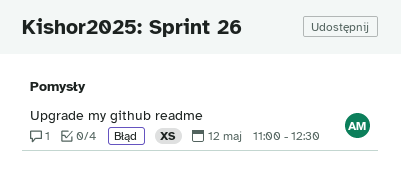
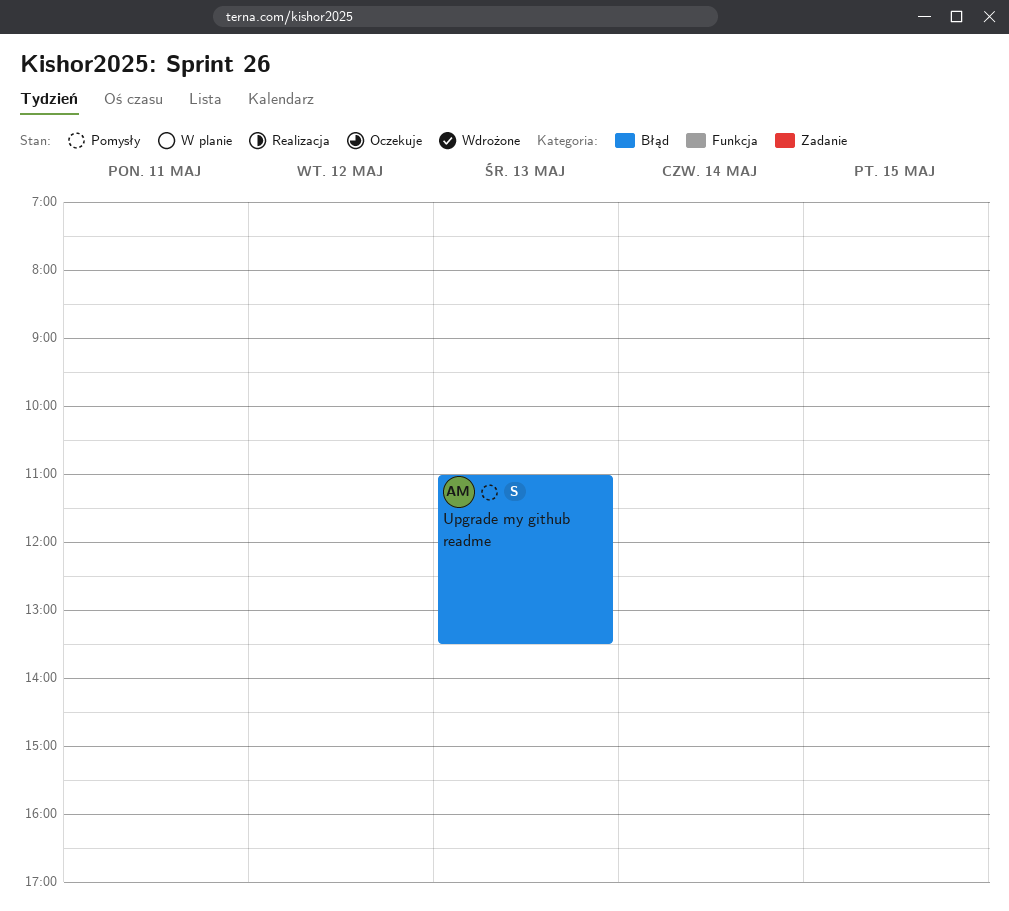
Upgrade my github readme, estimate: XS -> S
Upgrade my github readme, day: May 12 -> May 13
Upgrade my github readme, ends: 12:30 -> 13:30

